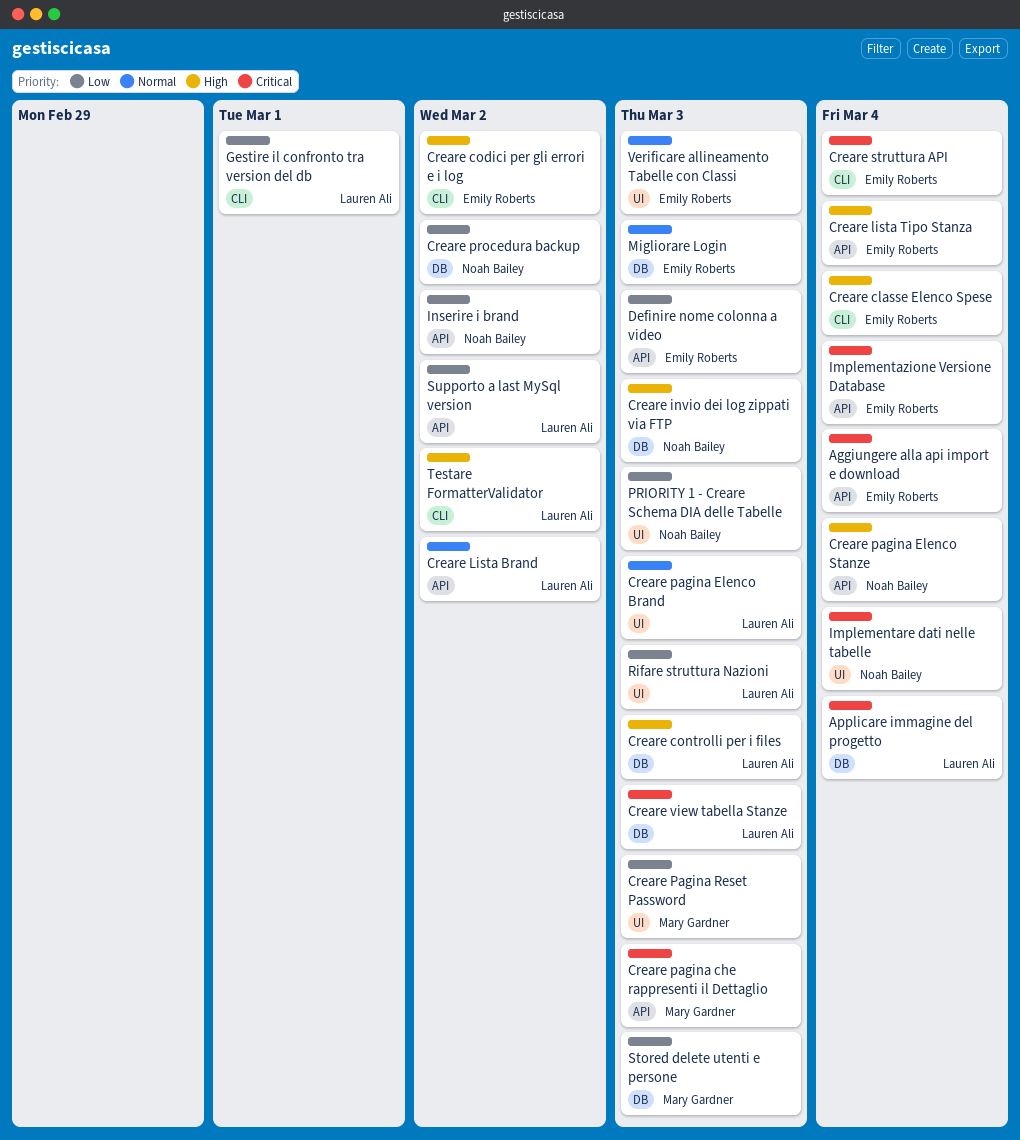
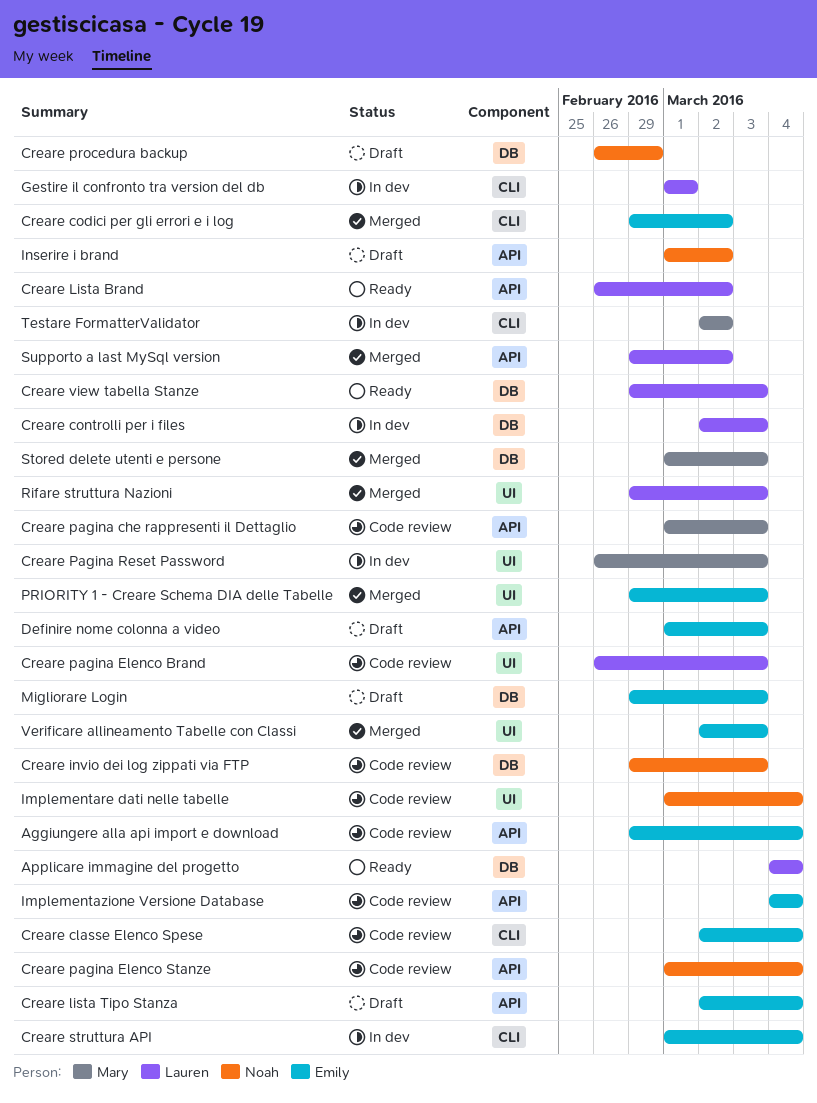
Creare procedura backup, due: Mar 2 -> Feb 29
PRIORITY 1 - Creare Schema DIA delle Tabelle, owner: Noah Bailey -> Emily Roberts
Testare FormatterValidator, owner: Lauren Ali -> Mary Gardner

